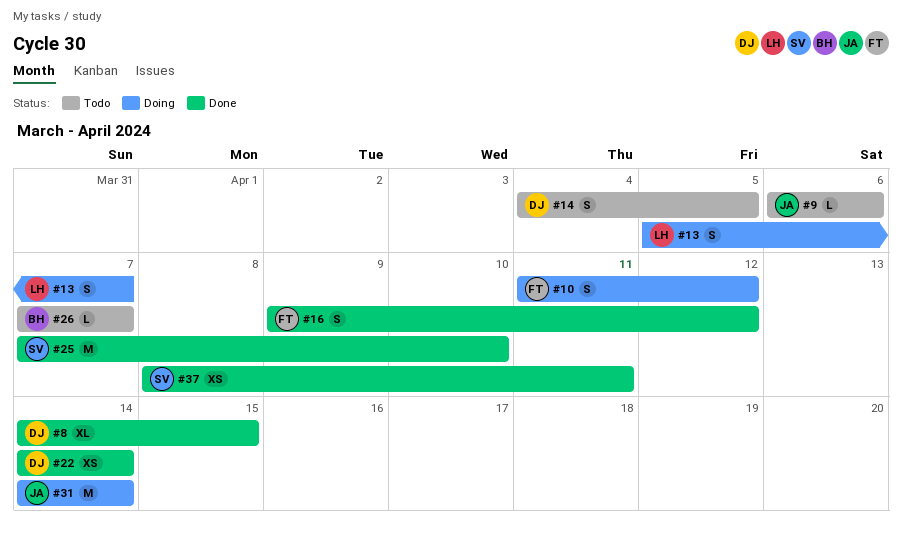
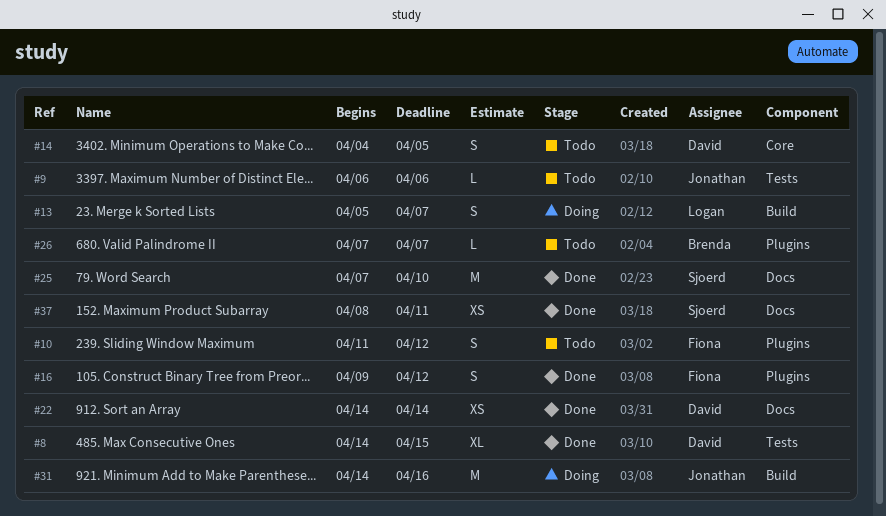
#10, status: Doing -> Todo
#31, due: Apr 14 -> Apr 16

